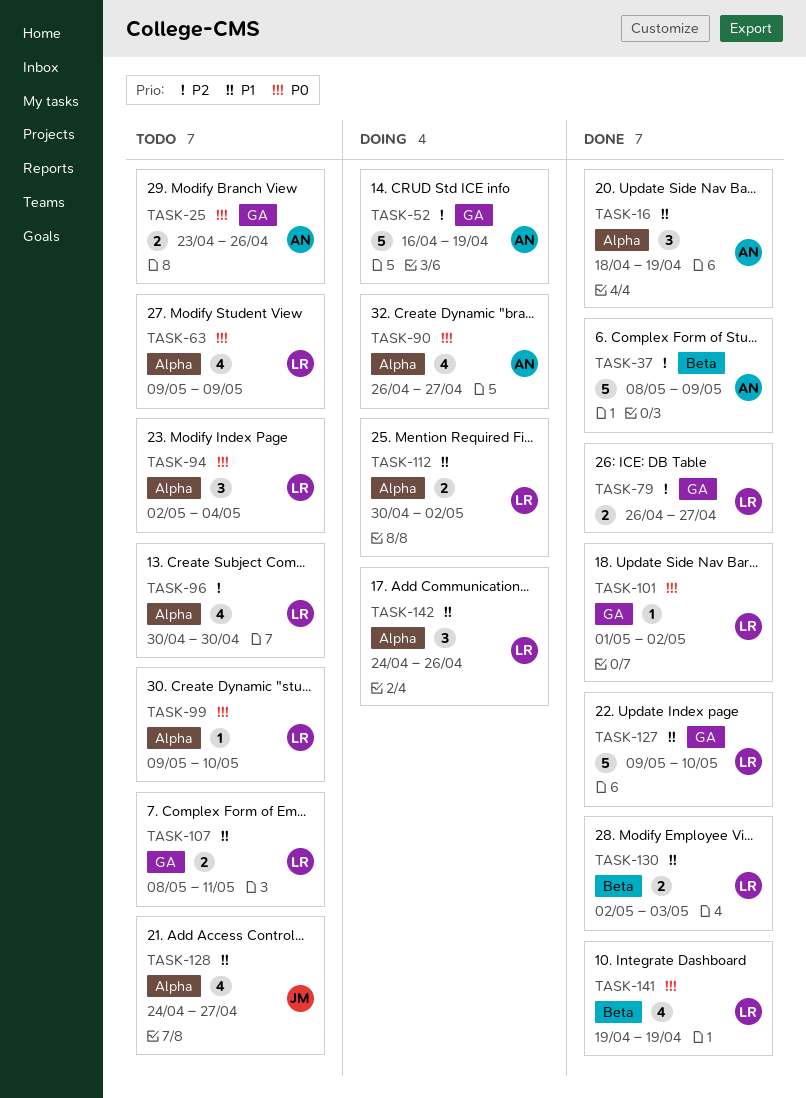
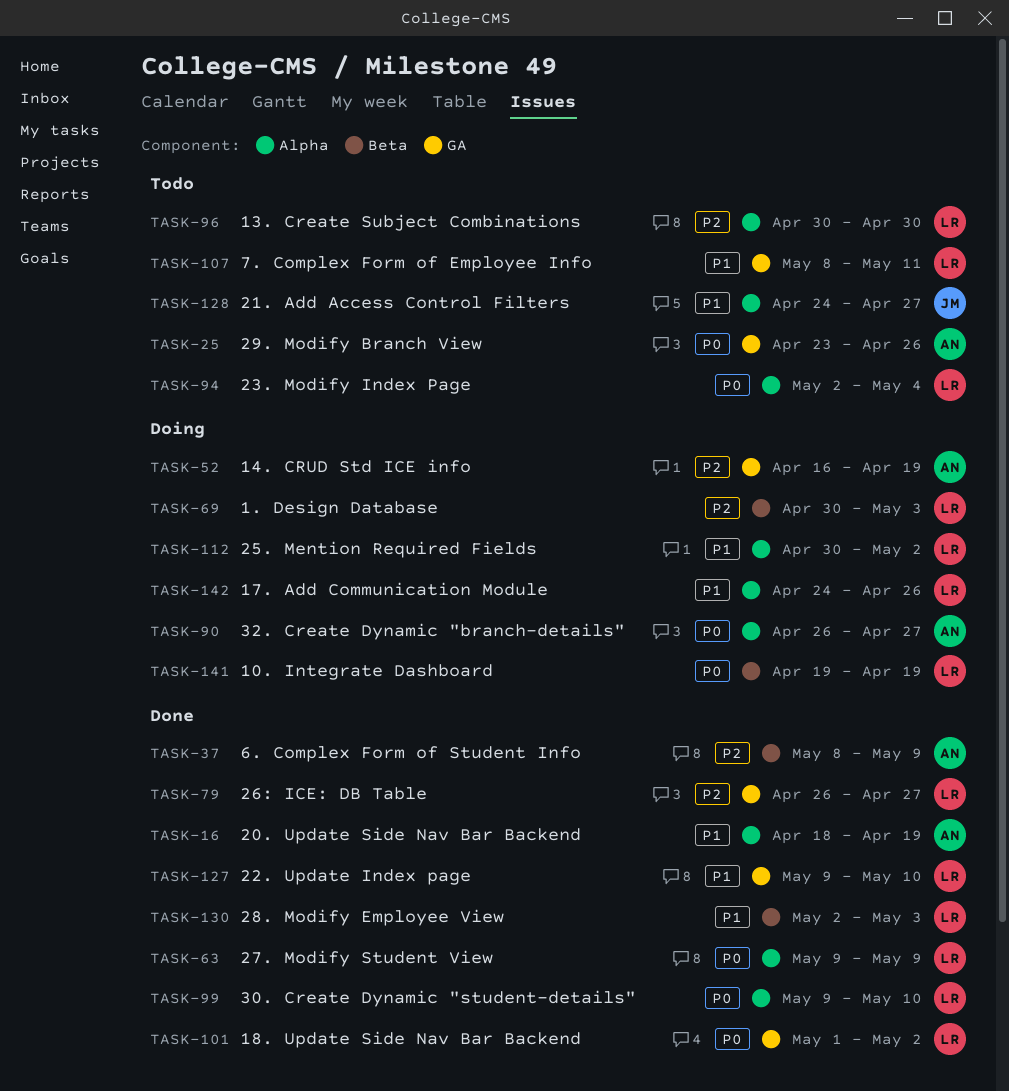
TASK-63, status: Todo -> Done
TASK-69: none -> present
TASK-99, status: Todo -> Done
TASK-141, status: Done -> Doing

